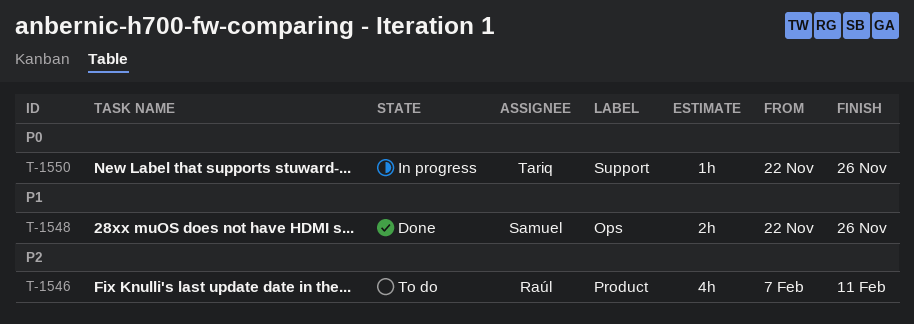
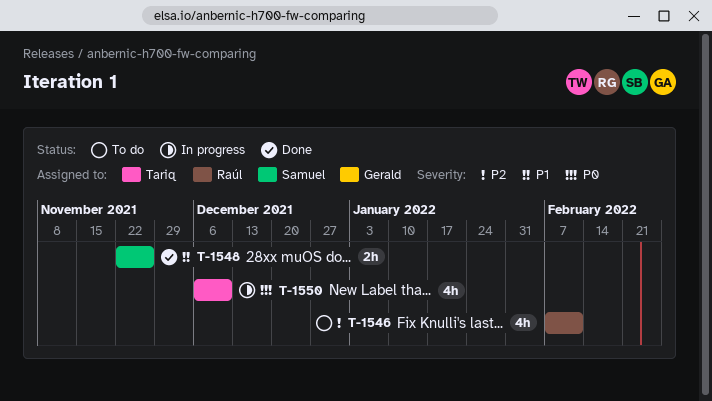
T-1550, estimate: 1h -> 4h
T-1550, start: Nov 22 -> Dec 6
T-1550, due: Nov 26 -> Dec 10

